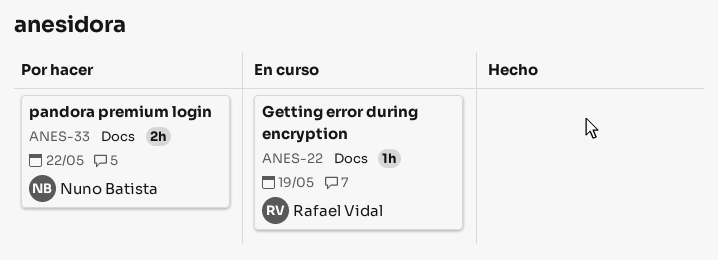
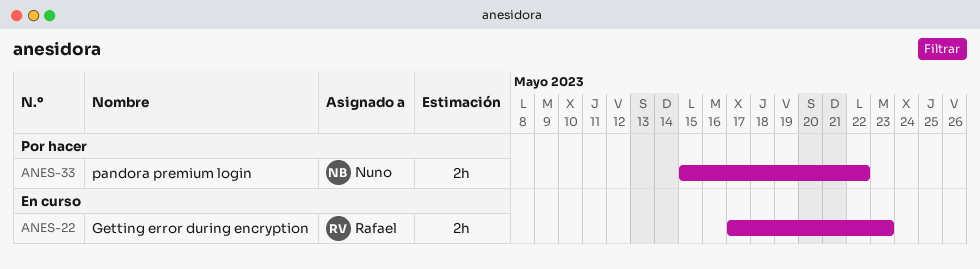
ANES-22, estimate: 1h -> 2h
ANES-22, due: May 19 -> May 23

